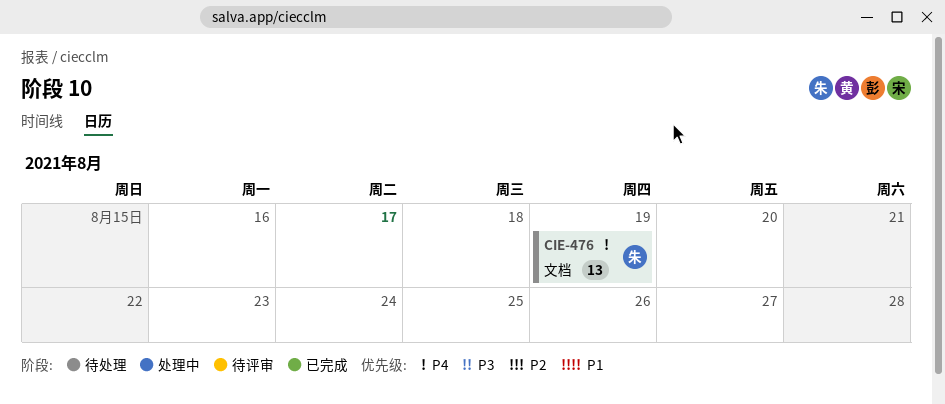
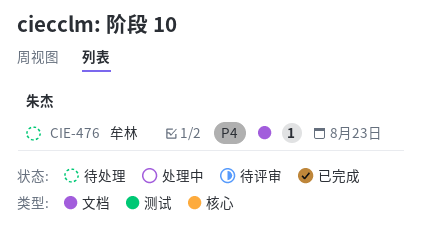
CIE-476, estimate: 13 -> 1
CIE-476, due: Aug 19 -> Aug 23

